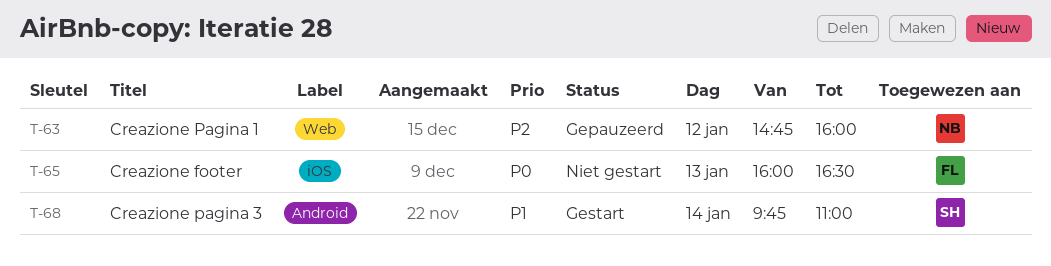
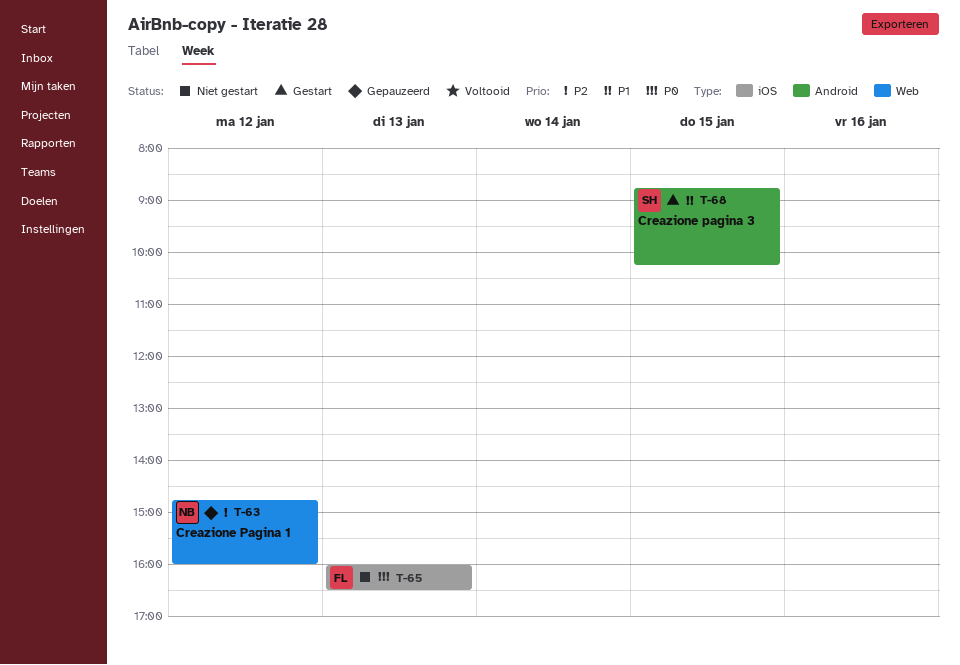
T-68, day: Jan 14 -> Jan 15
T-68, begins: 09:45 -> 08:45
T-68, ends: 11:00 -> 10:15

